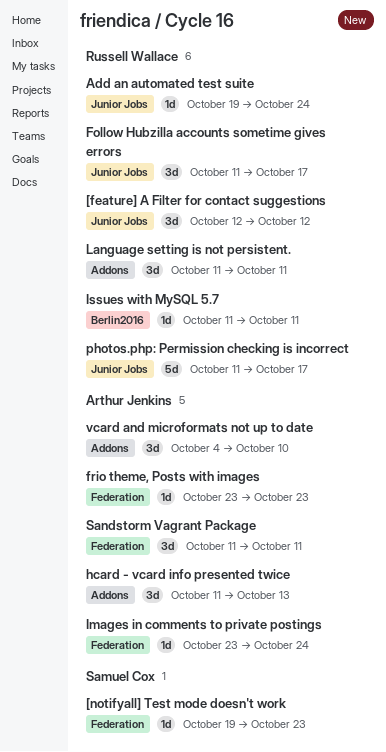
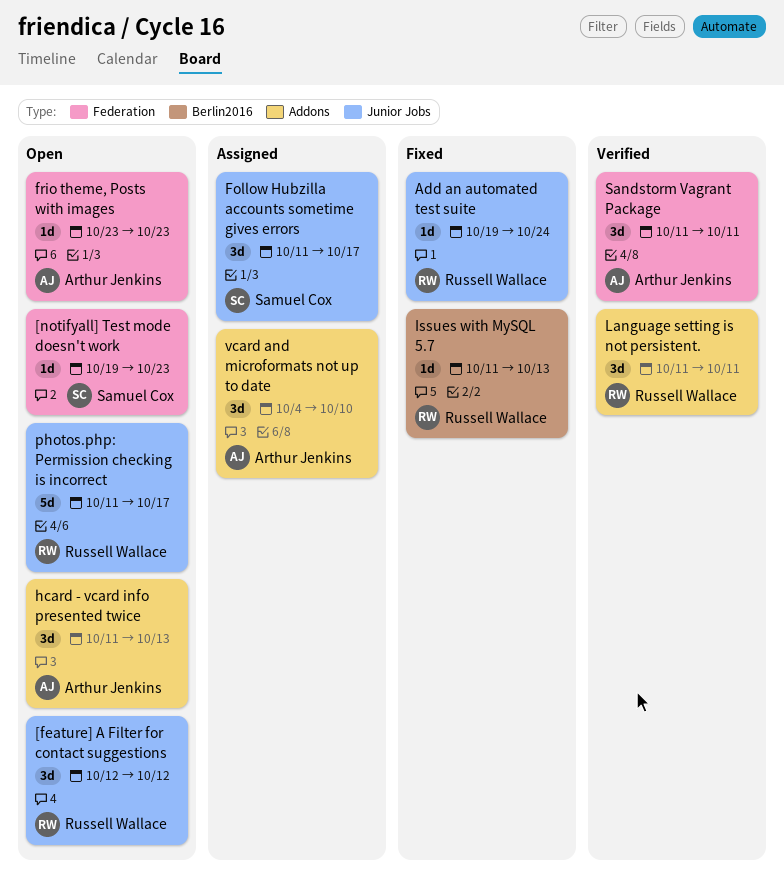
Follow Hubzilla accounts sometime gives errors, owner: Russell Wallace -> Samuel Cox
Images in comments to private postings: present -> none
Issues with MySQL 5.7, due: Oct 11 -> Oct 13

